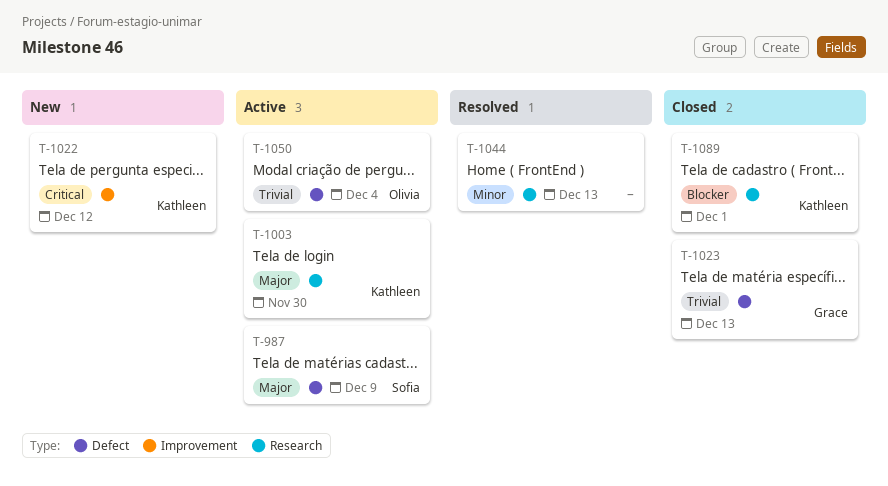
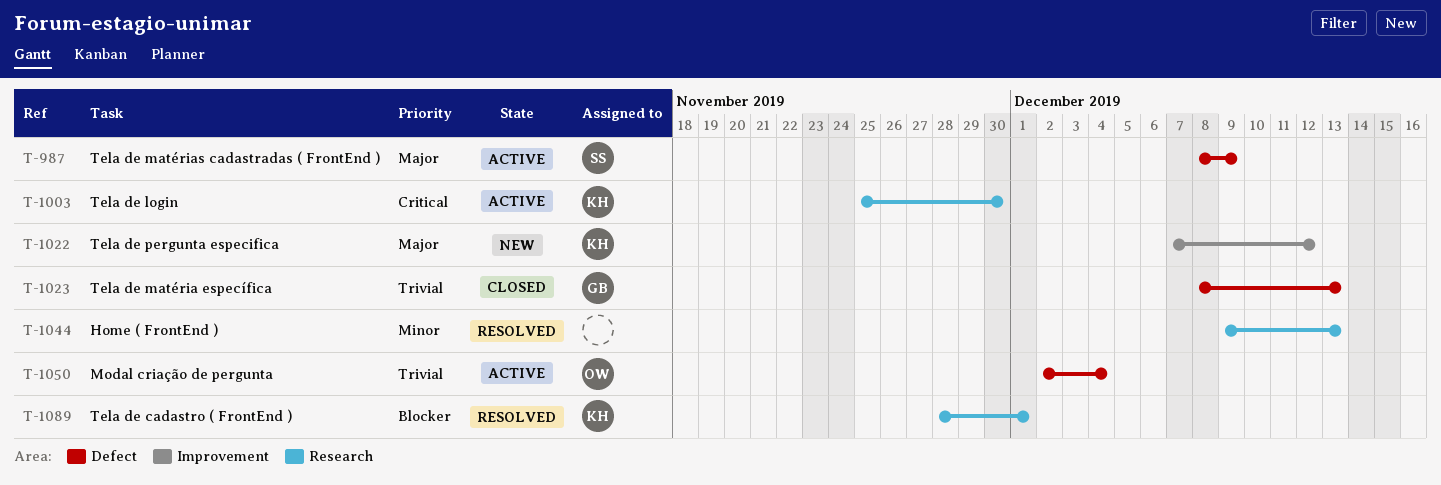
T-1003, priority: Major -> Critical
T-1022, priority: Critical -> Major
T-1089, status: Closed -> Resolved

